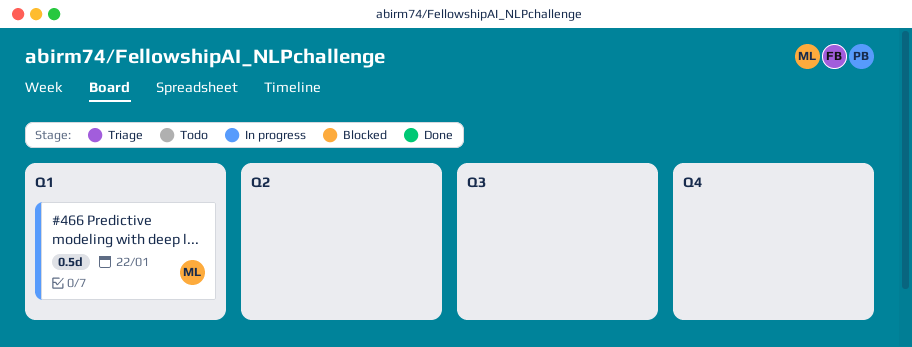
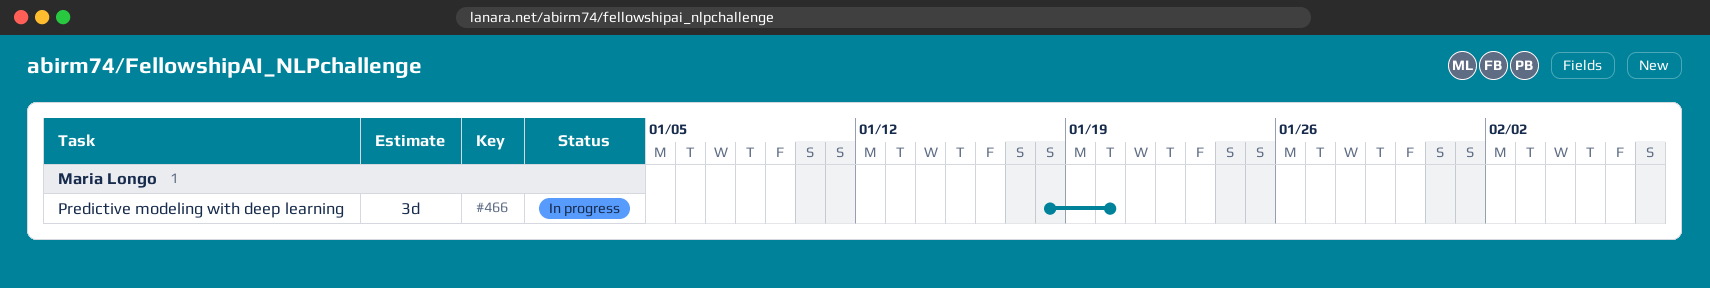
#466, estimate: 0.5d -> 3d
#466, due: Jan 22 -> Jan 20

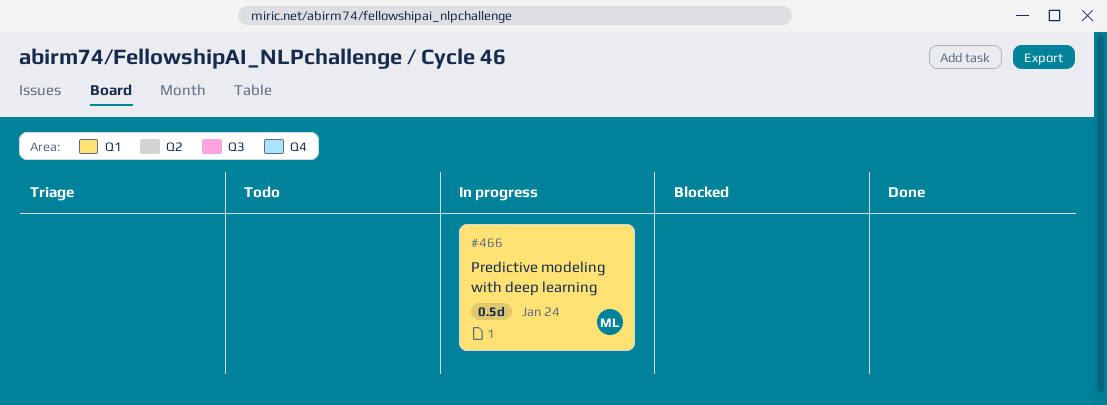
#466, estimate: 3d -> 0.5d
#466, due: Jan 20 -> Jan 24

